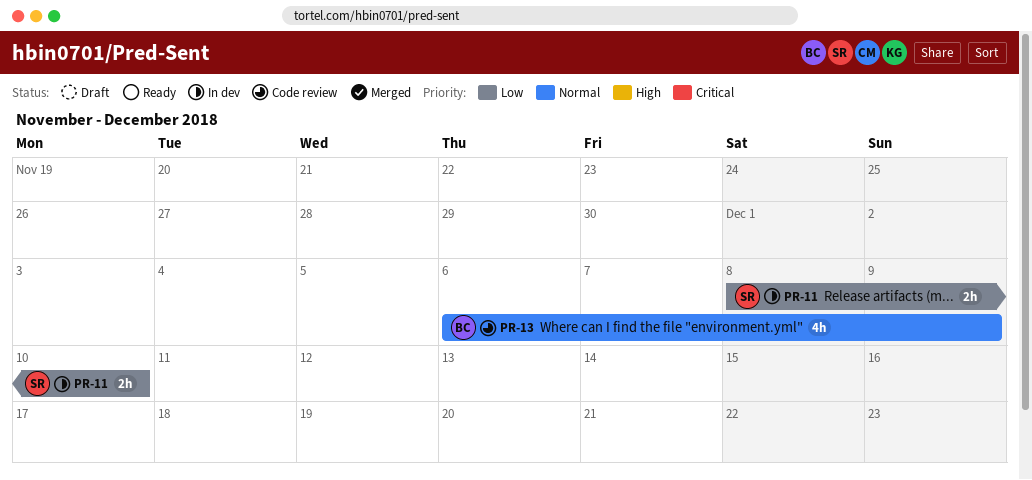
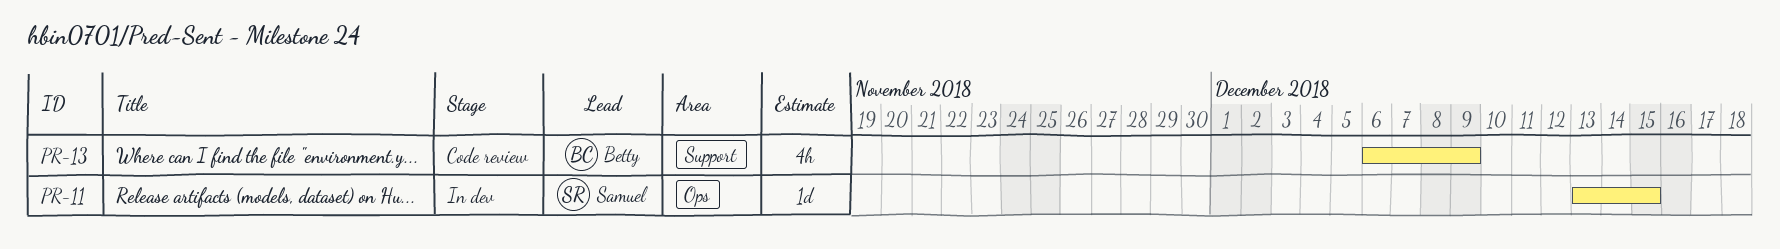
PR-11, estimate: 2h -> 1d
PR-11, start: Dec 8 -> Dec 13
PR-11, due: Dec 10 -> Dec 15

